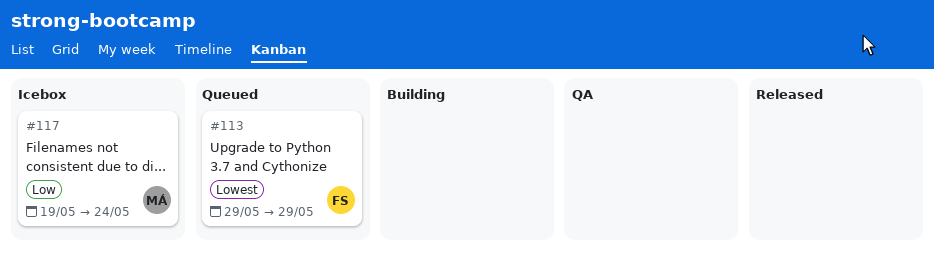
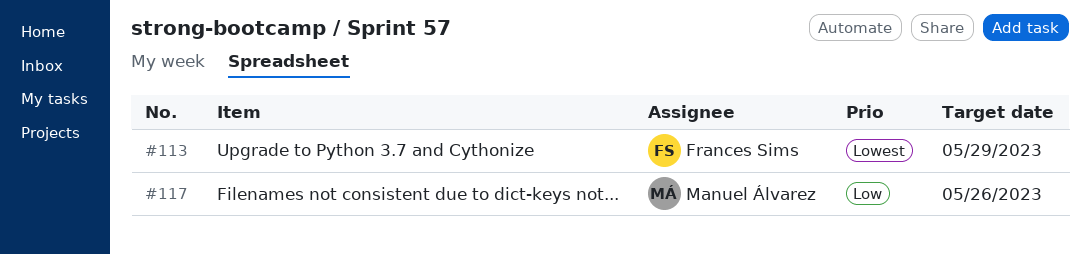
#117, due: May 24 -> May 26

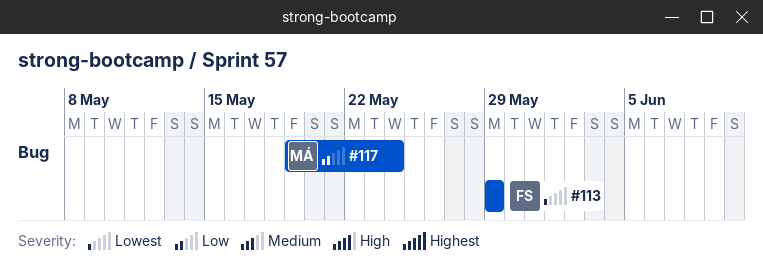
#117, due: May 26 -> May 24

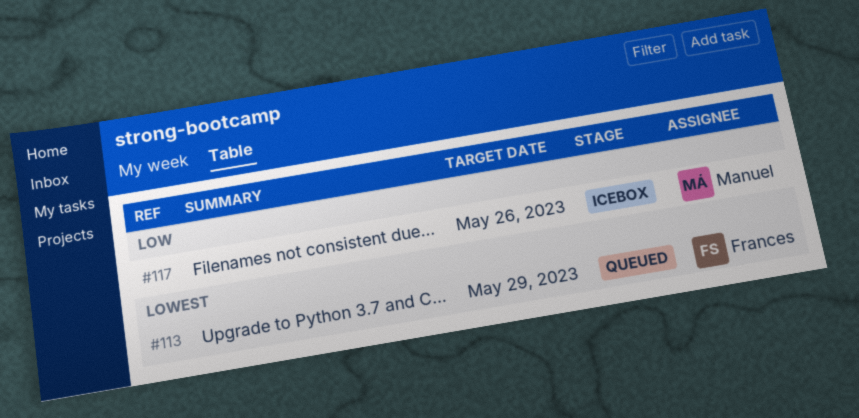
#117, due: May 24 -> May 26

